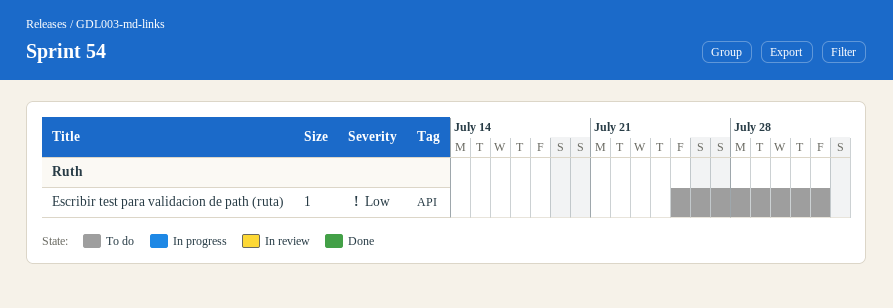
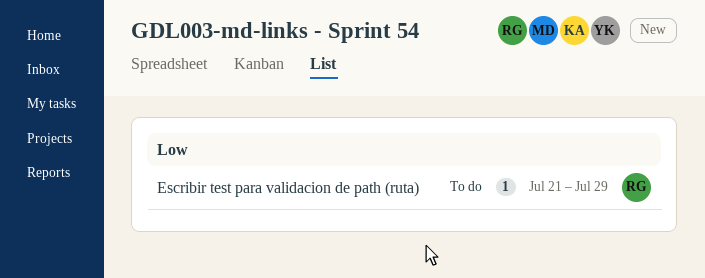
Escribir test para validacion de path (ruta), start: Jul 25 -> Jul 21
Escribir test para validacion de path (ruta), due: Aug 1 -> Jul 29

